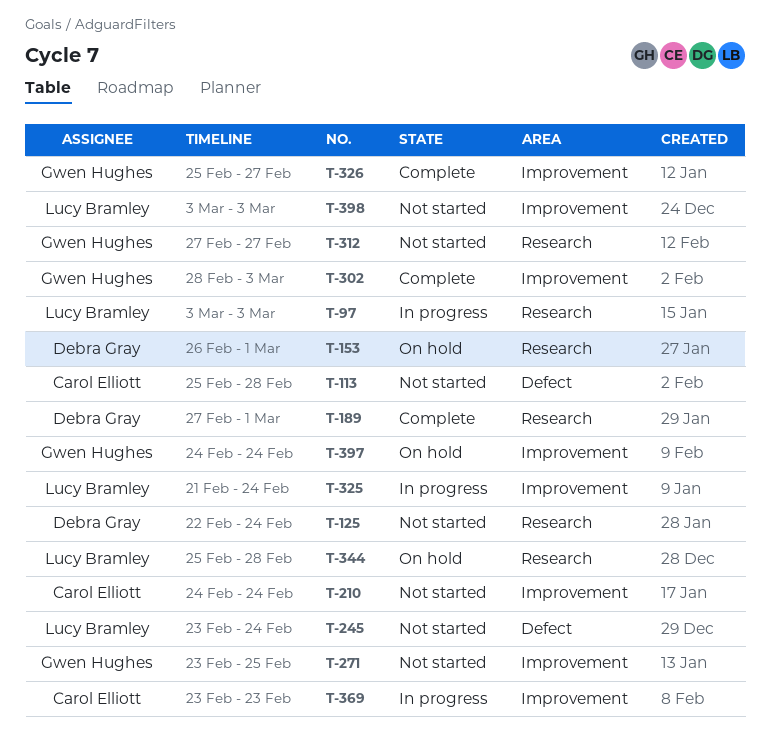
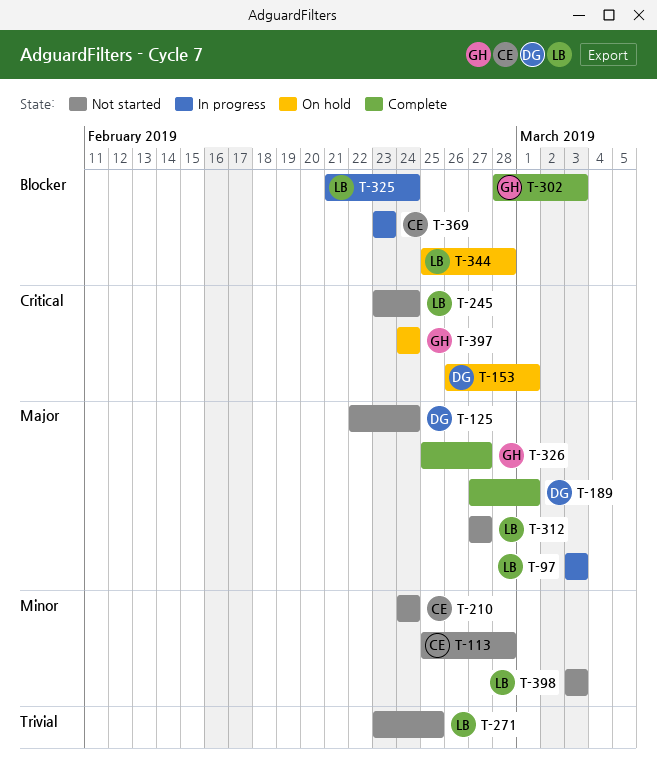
T-271, owner: Gwen Hughes -> Lucy Bramley
T-312, owner: Gwen Hughes -> Lucy Bramley

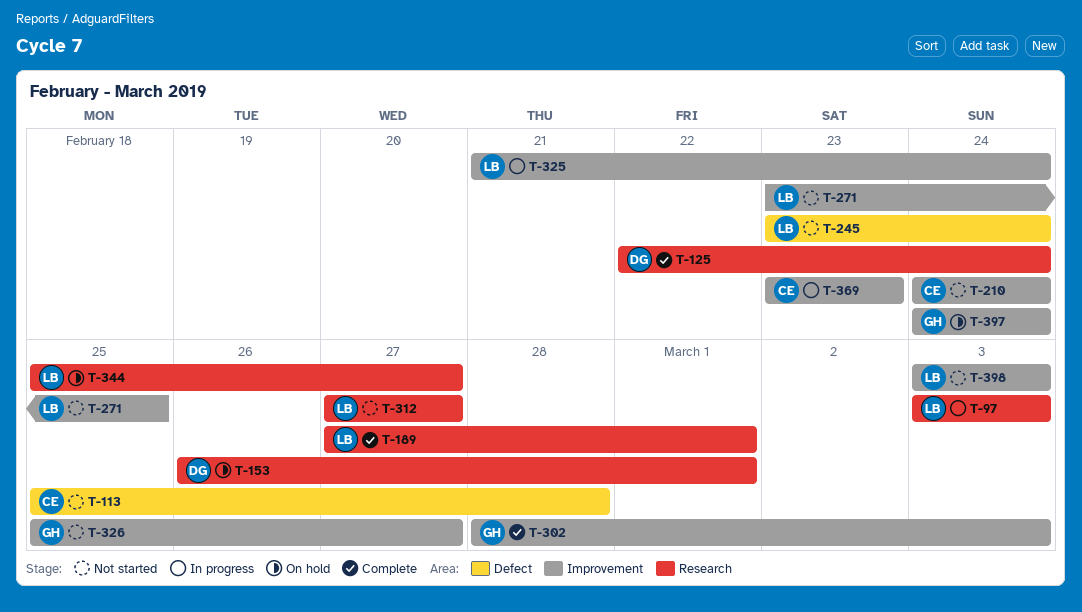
T-125, status: Not started -> Complete
T-189, owner: DG -> LB
T-326, status: Complete -> Not started
T-344, due: Feb 28 -> Feb 27

